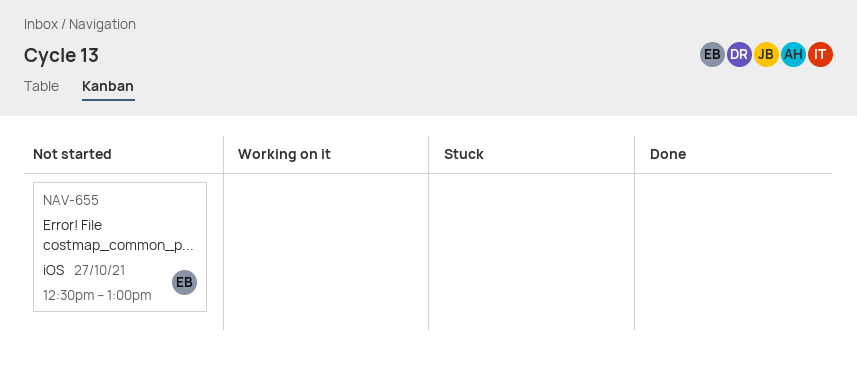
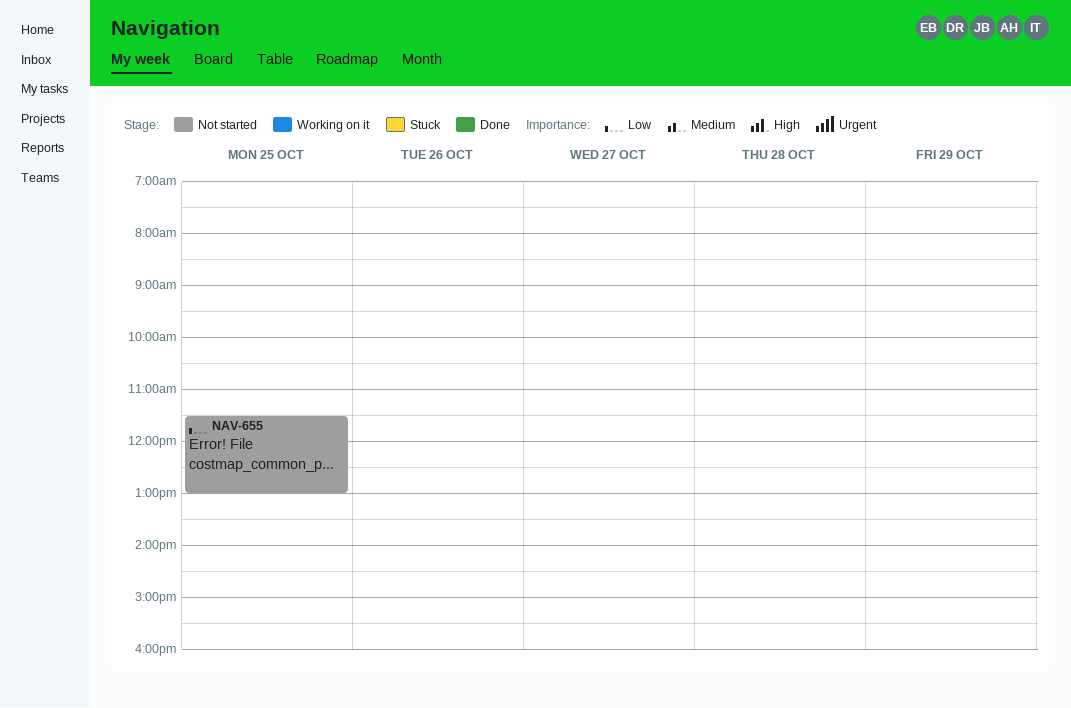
NAV-655, day: Oct 27 -> Oct 25
NAV-655, begins: 12:30 -> 11:30

